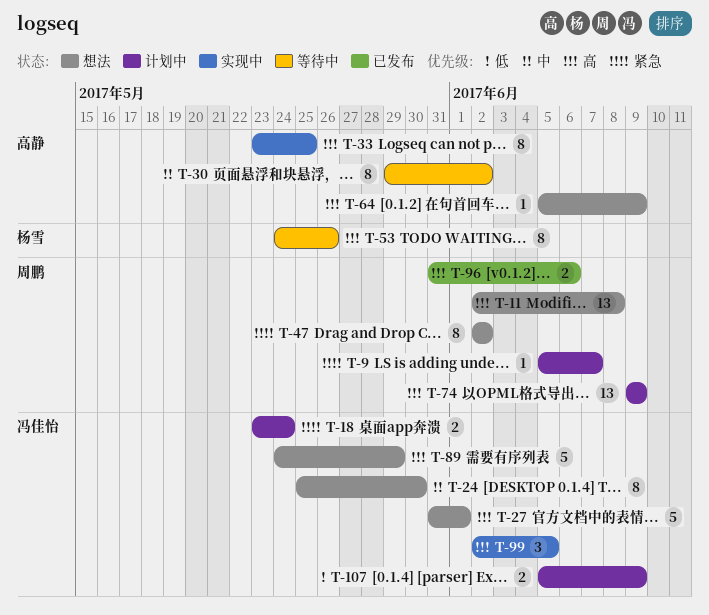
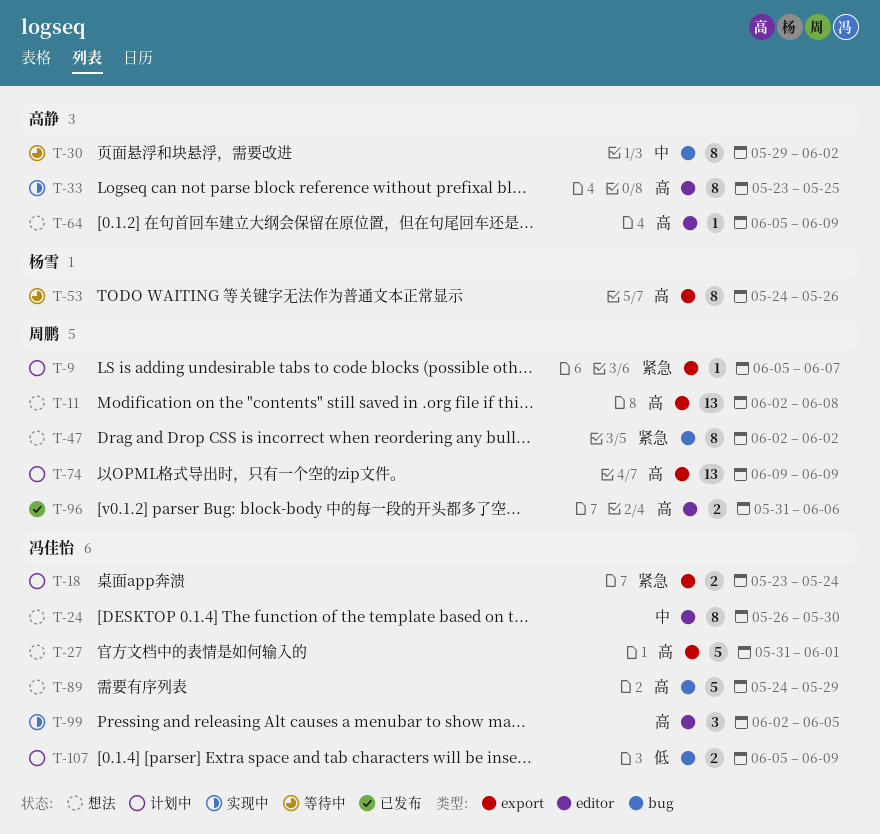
T-24, start: May 25 -> May 26

